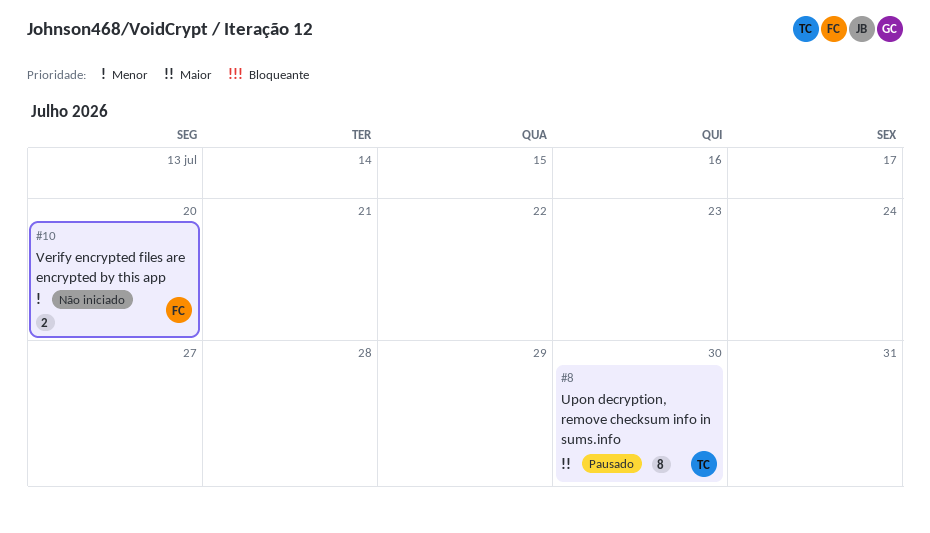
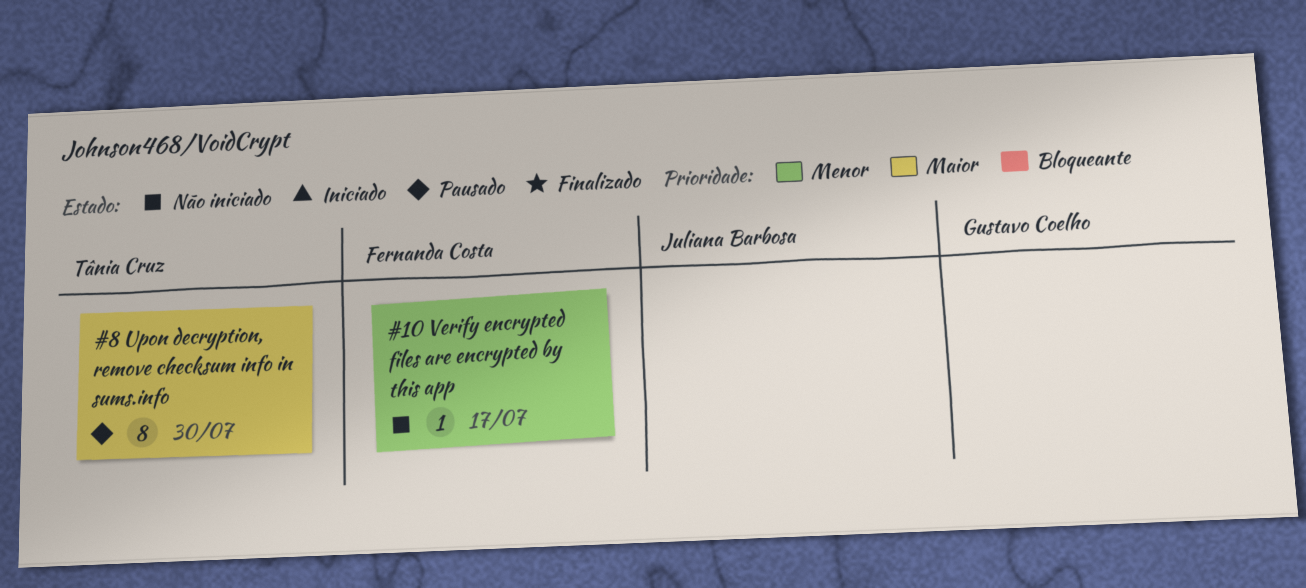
#10, estimate: 2 -> 1
#10, due: Jul 20 -> Jul 17

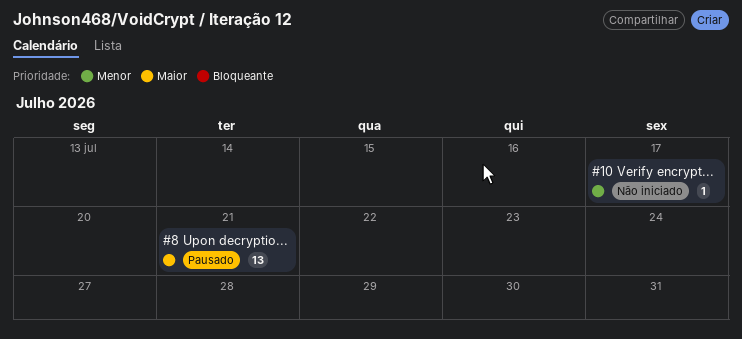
#8, estimate: 8 -> 13
#8, due: Jul 30 -> Jul 21

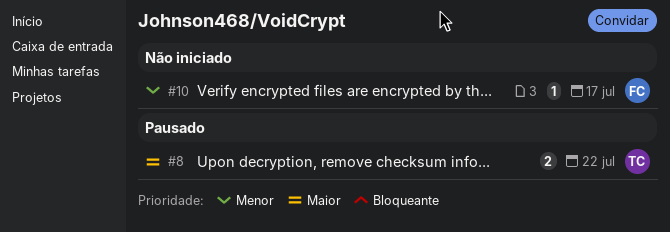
#8, estimate: 13 -> 2
#8, due: Jul 21 -> Jul 22

